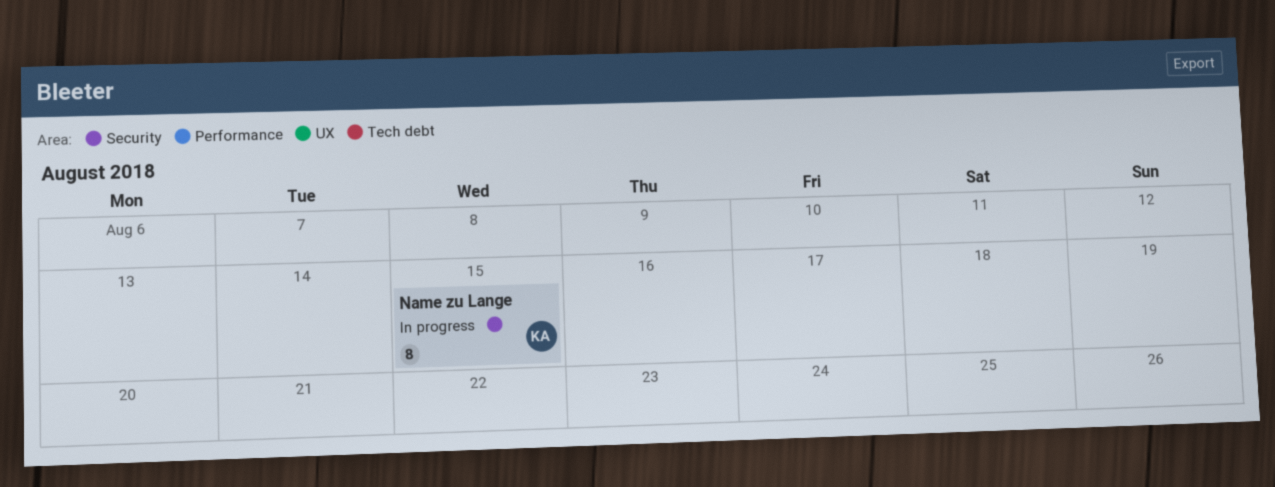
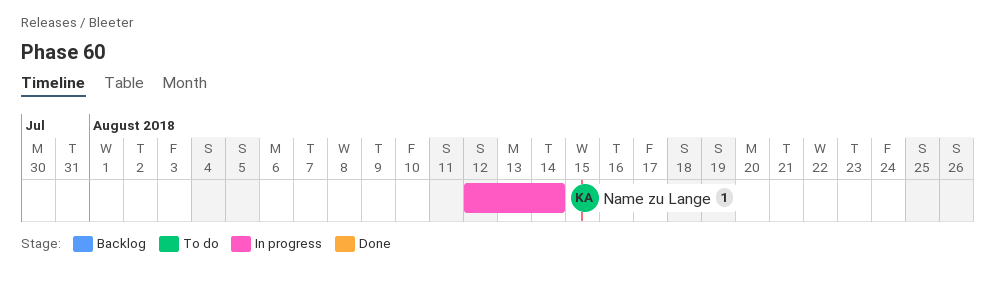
Name zu Lange, estimate: 8 -> 1
Name zu Lange, due: Aug 15 -> Aug 14

